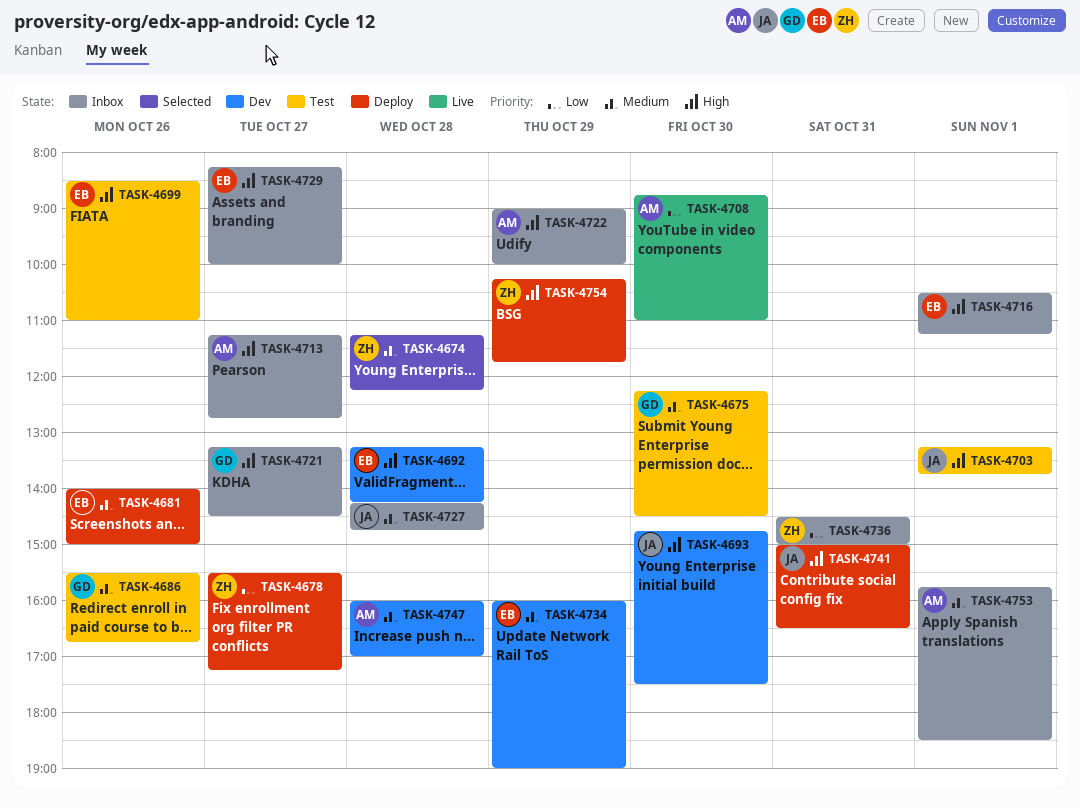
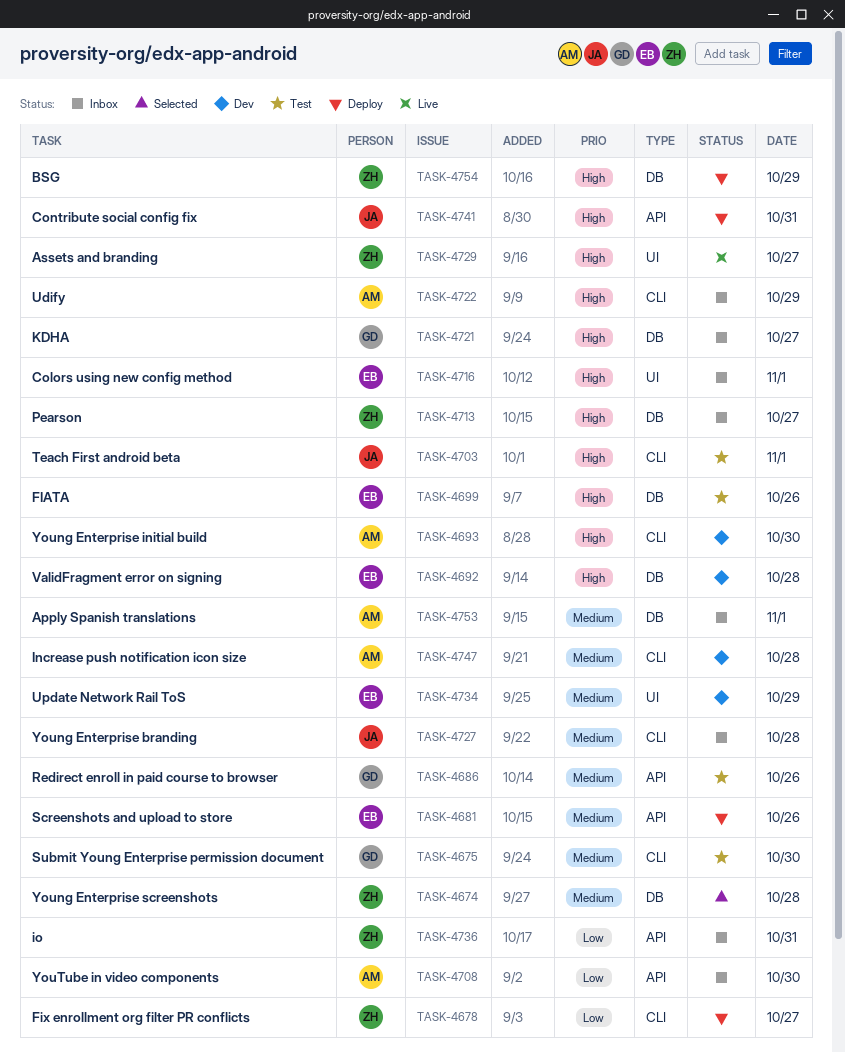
TASK-4693, owner: JA -> AM
TASK-4708, status: Live -> Inbox
TASK-4713, owner: AM -> ZH
TASK-4729, status: Inbox -> Live
TASK-4729, owner: EB -> ZH

